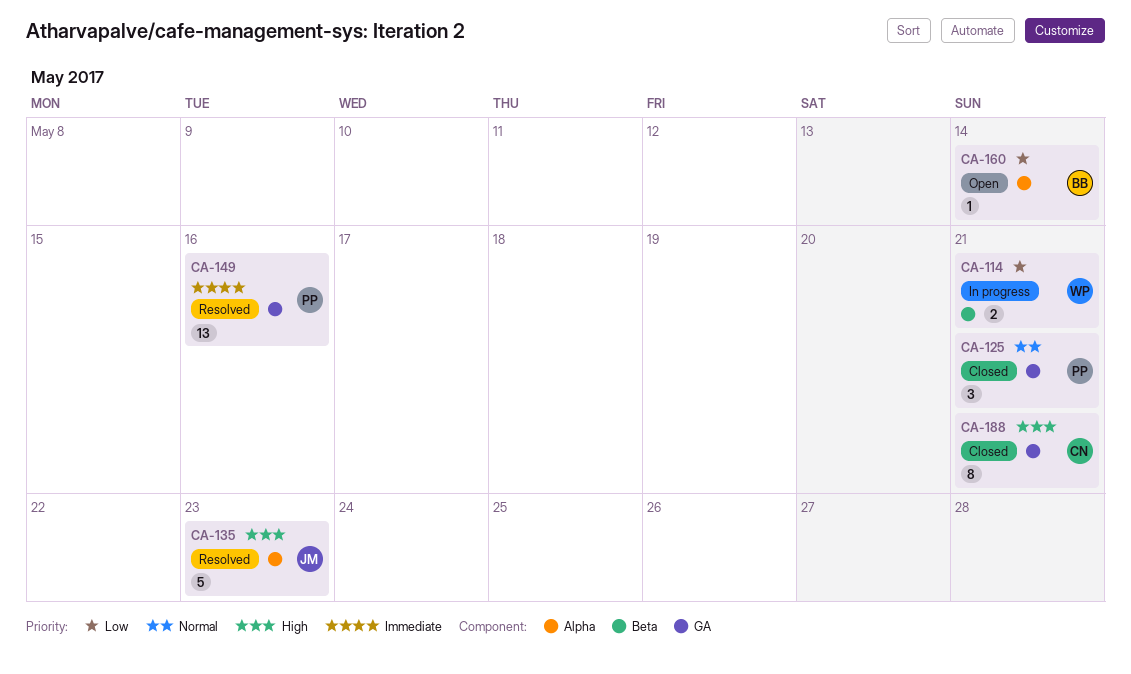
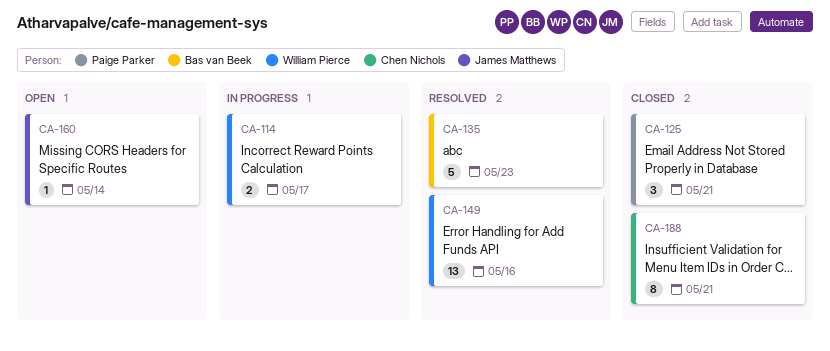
CA-114, due: May 21 -> May 17
CA-135, owner: James Matthews -> Bas van Beek
CA-149, owner: Paige Parker -> William Pierce
CA-160, owner: Bas van Beek -> James Matthews

